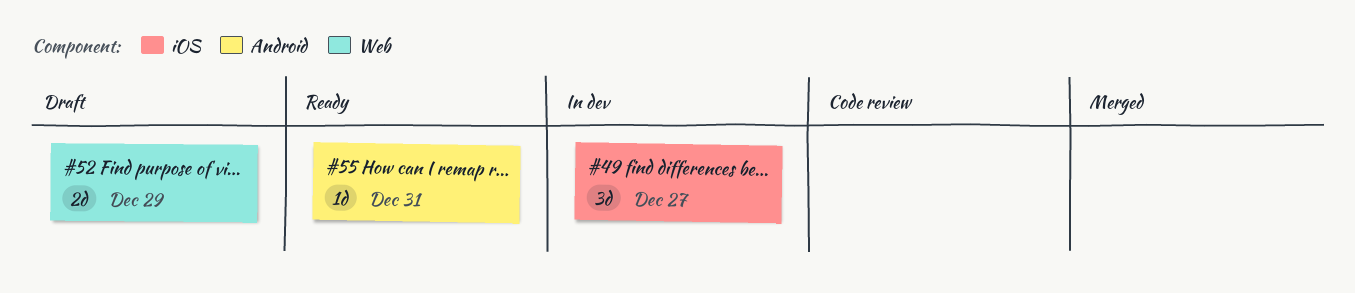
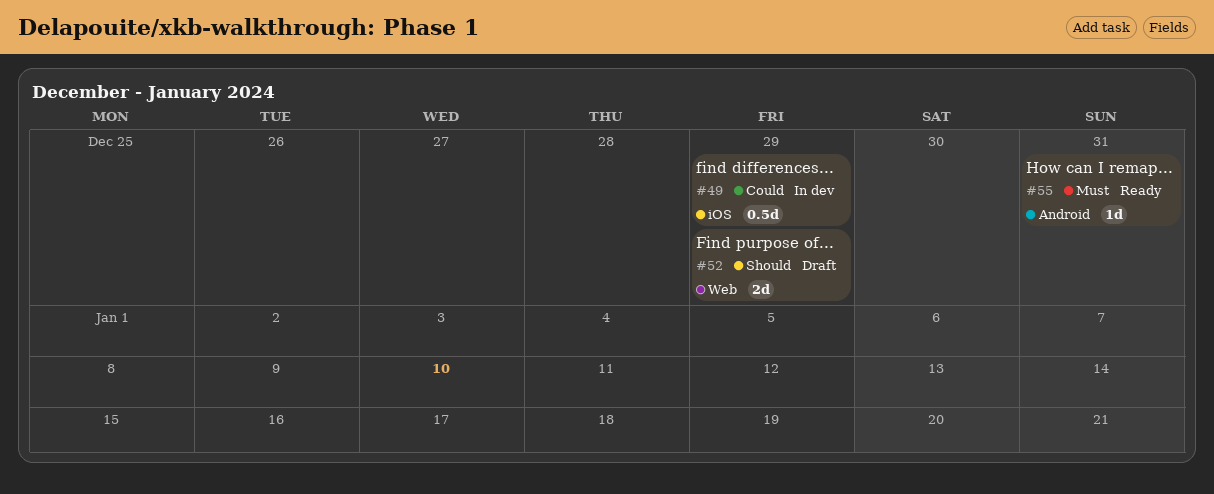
#49, estimate: 3d -> 0.5d
#49, due: Dec 27 -> Dec 29

